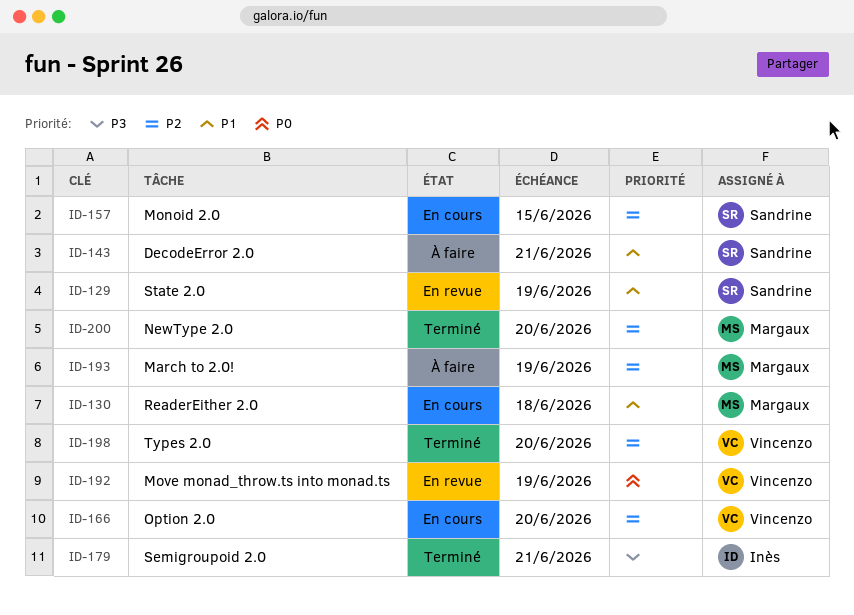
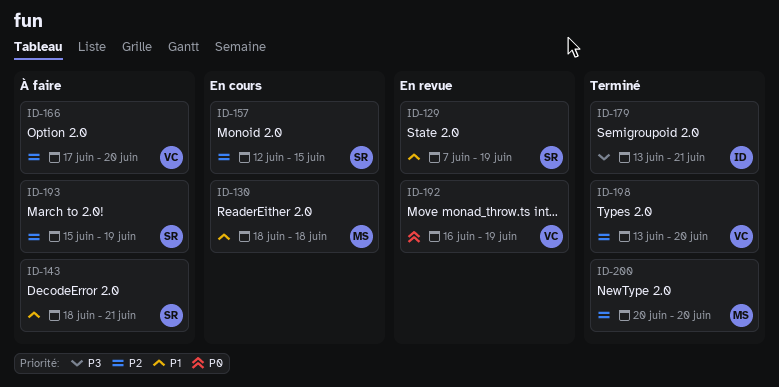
ID-166, status: En cours -> À faire
ID-193, owner: Margaux -> Sandrine

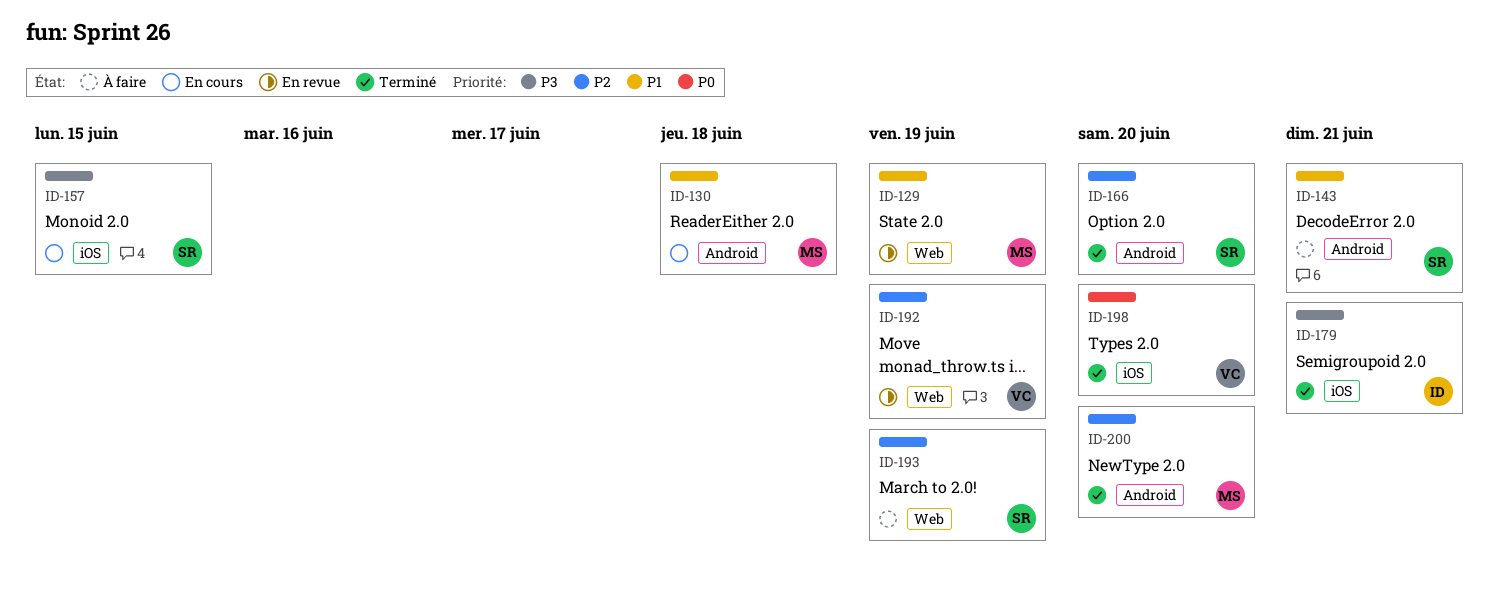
ID-129, owner: SR -> MS
ID-157, priority: P2 -> P3
ID-166, status: À faire -> Terminé
ID-166, owner: VC -> SR
ID-192, priority: P0 -> P2
ID-198, priority: P2 -> P0

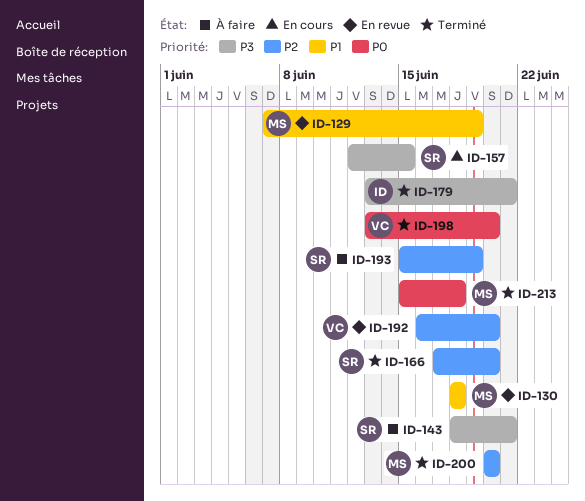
ID-130, status: En cours -> En revue
ID-143, priority: P1 -> P3
ID-192, due: Jun 19 -> Jun 20
ID-213: none -> present

